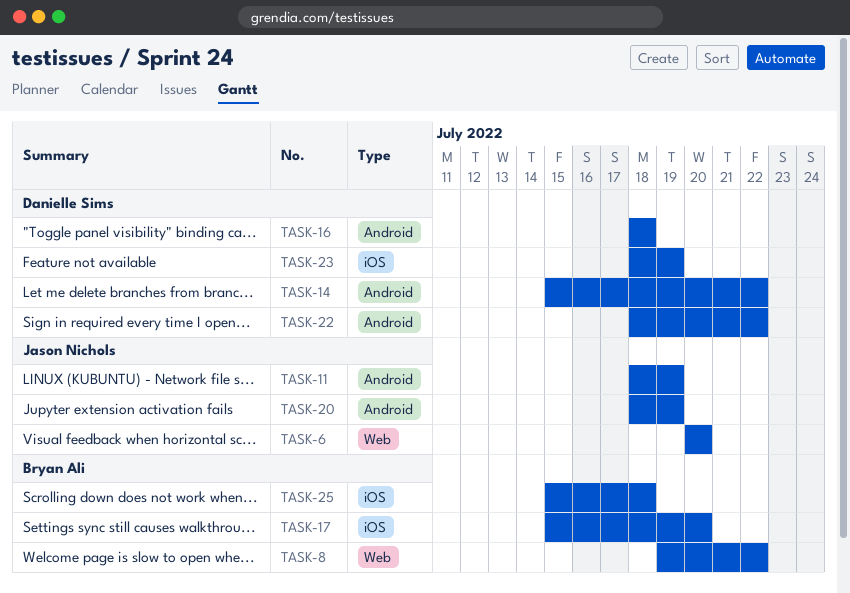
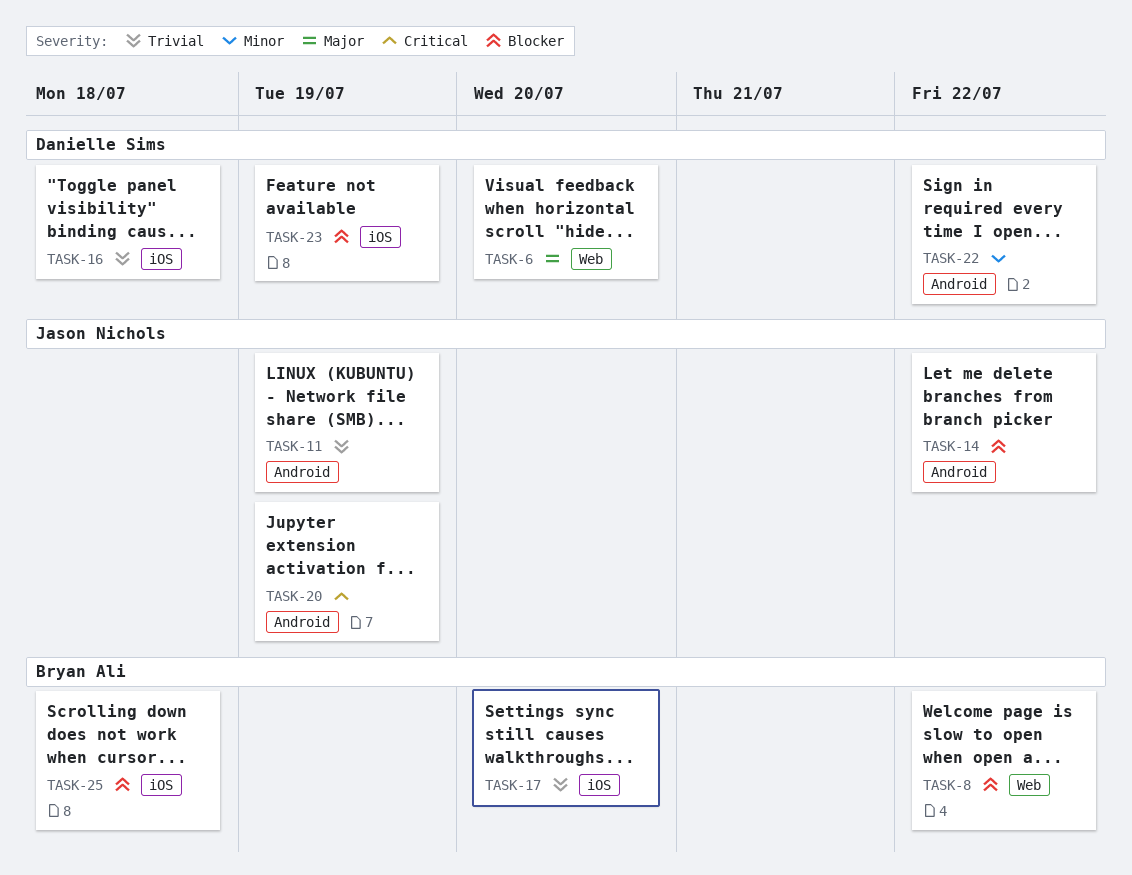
TASK-6, owner: Jason Nichols -> Danielle Sims
TASK-14, owner: Danielle Sims -> Jason Nichols
TASK-16, label: Android -> iOS

